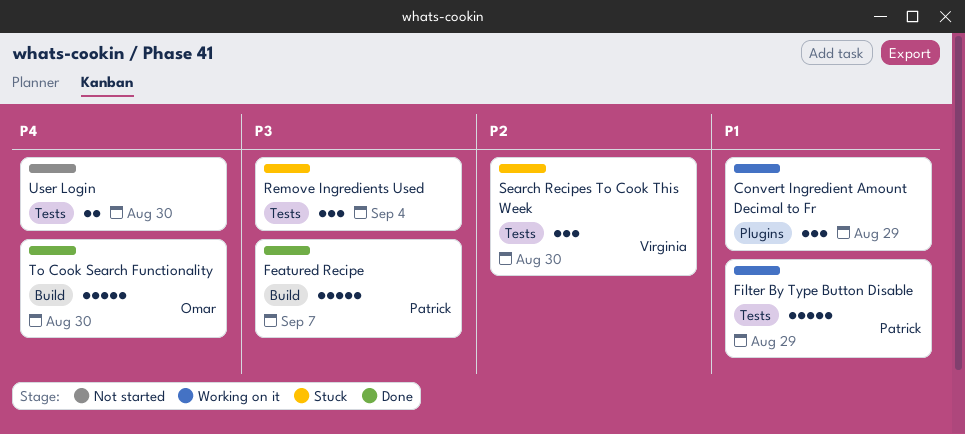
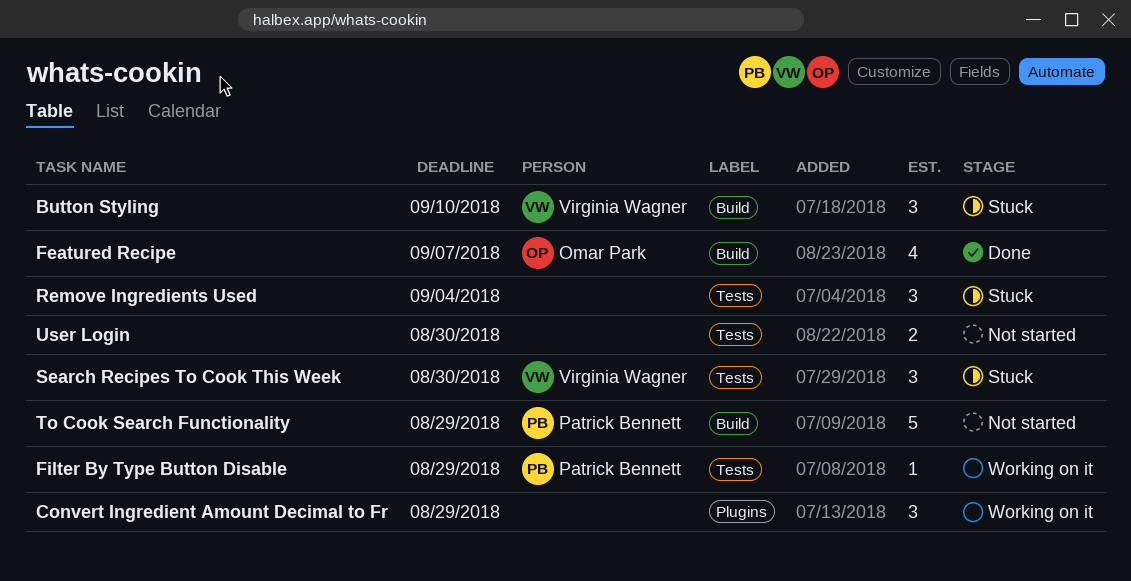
Button Styling: none -> present
Featured Recipe, owner: Patrick Bennett -> Omar Park
Featured Recipe, estimate: 5 -> 4
Filter By Type Button Disable, estimate: 5 -> 1
To Cook Search Functionality, status: Done -> Not started
To Cook Search Functionality, owner: Omar Park -> Patrick Bennett
To Cook Search Functionality, due: Aug 30 -> Aug 29

